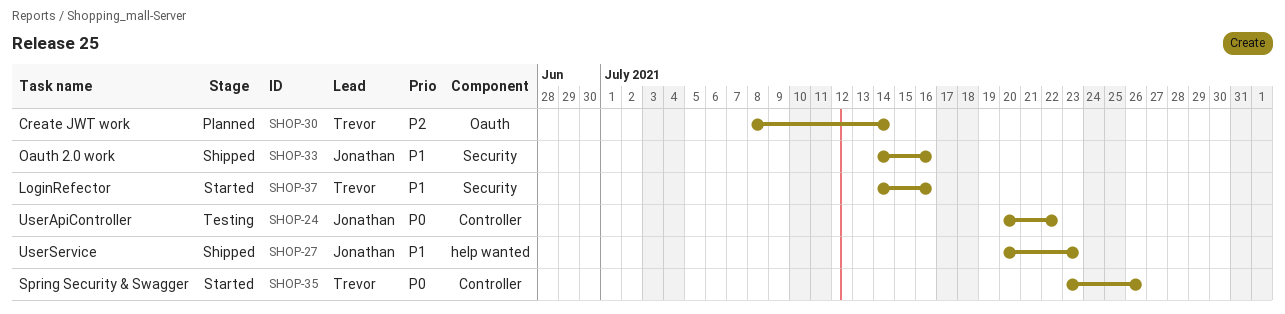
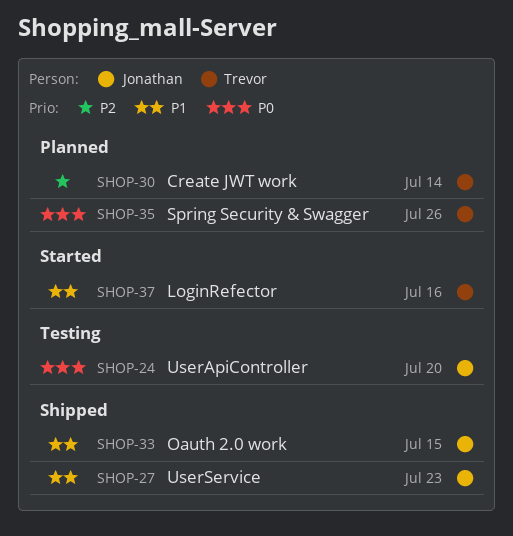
SHOP-24, due: Jul 22 -> Jul 20
SHOP-33, due: Jul 16 -> Jul 15
SHOP-35, status: Started -> Planned

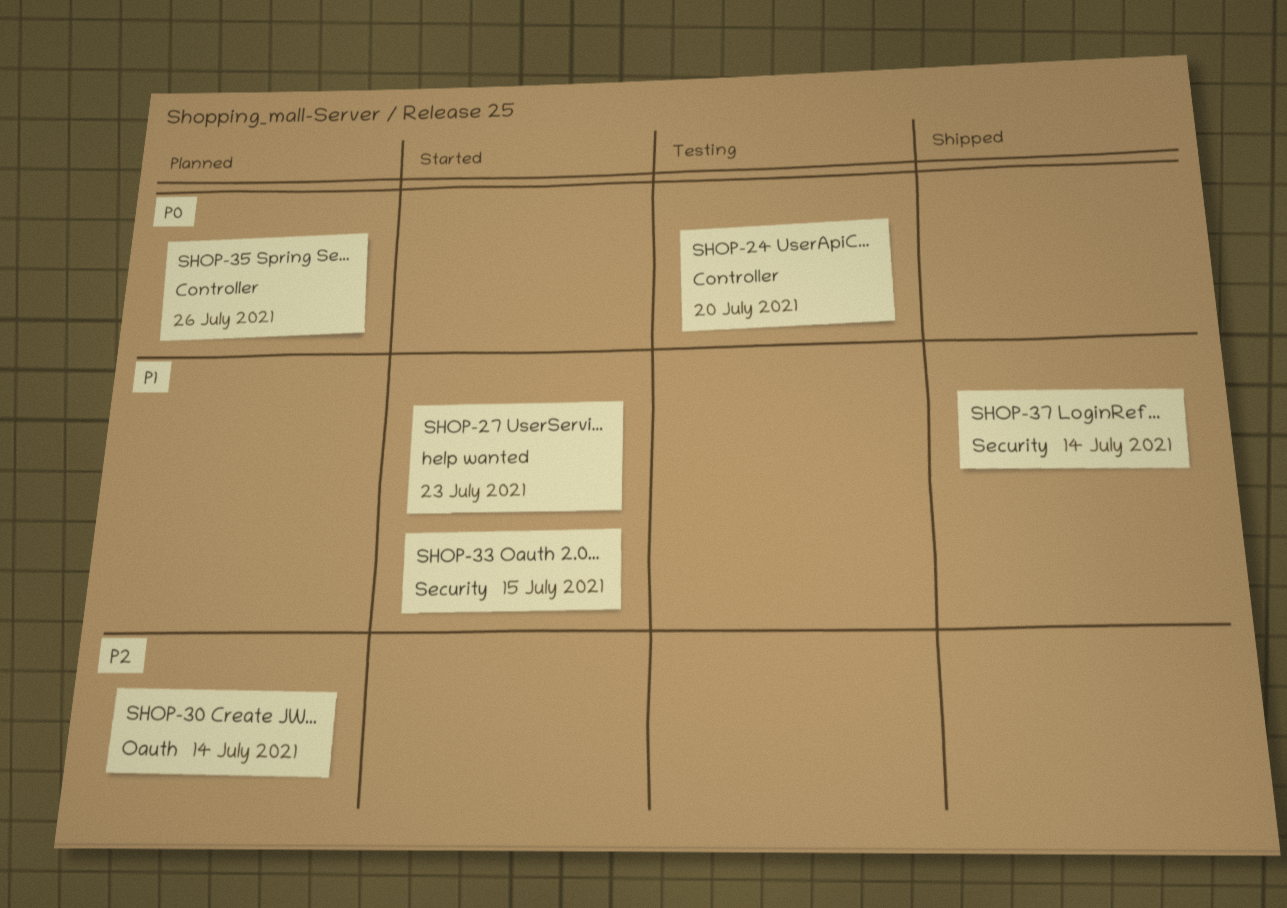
SHOP-27, status: Shipped -> Started
SHOP-33, status: Shipped -> Started
SHOP-37, status: Started -> Shipped
SHOP-37, due: Jul 16 -> Jul 14

